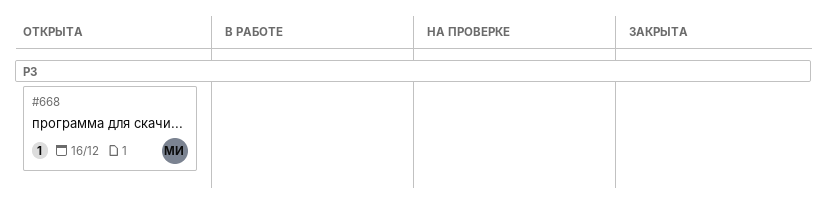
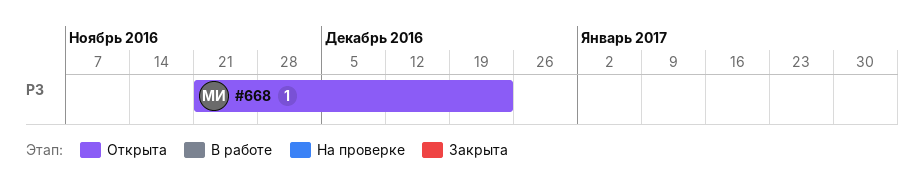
#668, due: Dec 16 -> Dec 23

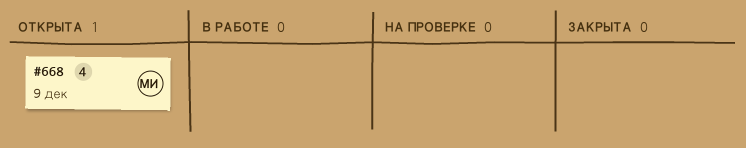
#668, estimate: 1 -> 4
#668, due: Dec 23 -> Dec 9

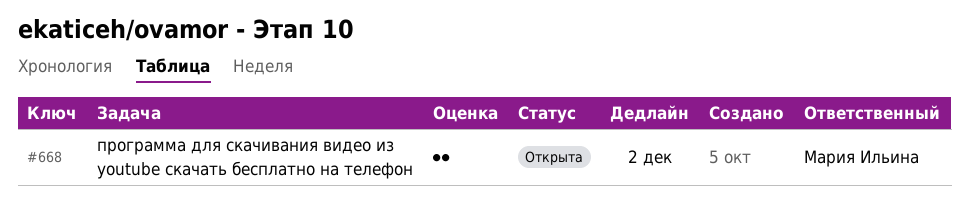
#668, estimate: 4 -> 2
#668, due: Dec 9 -> Dec 2

